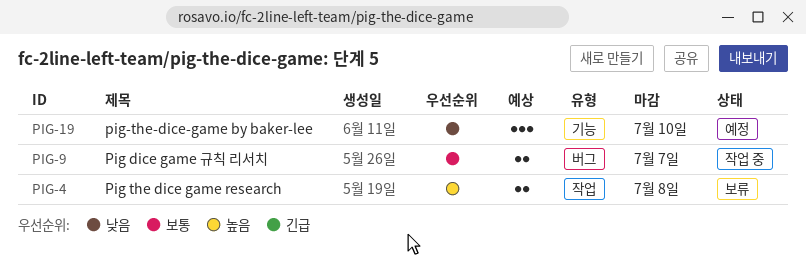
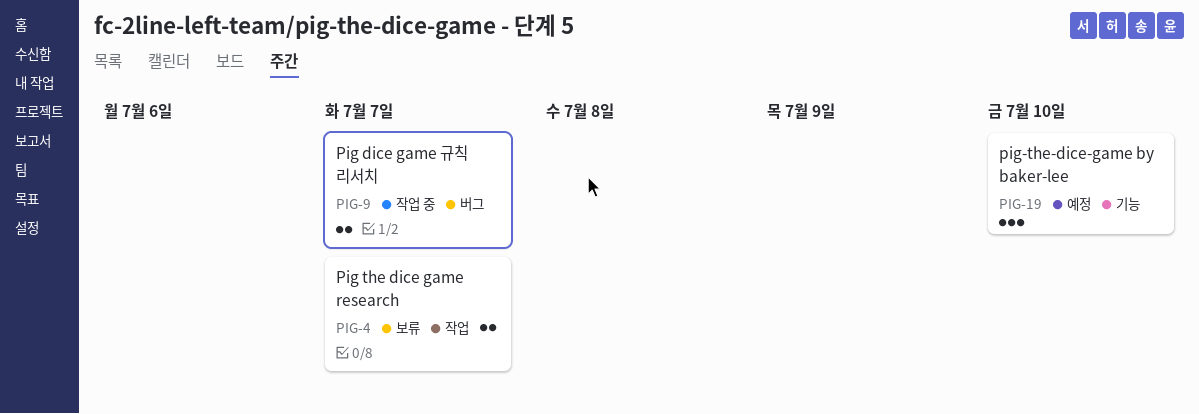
PIG-4, due: Jul 8 -> Jul 7

